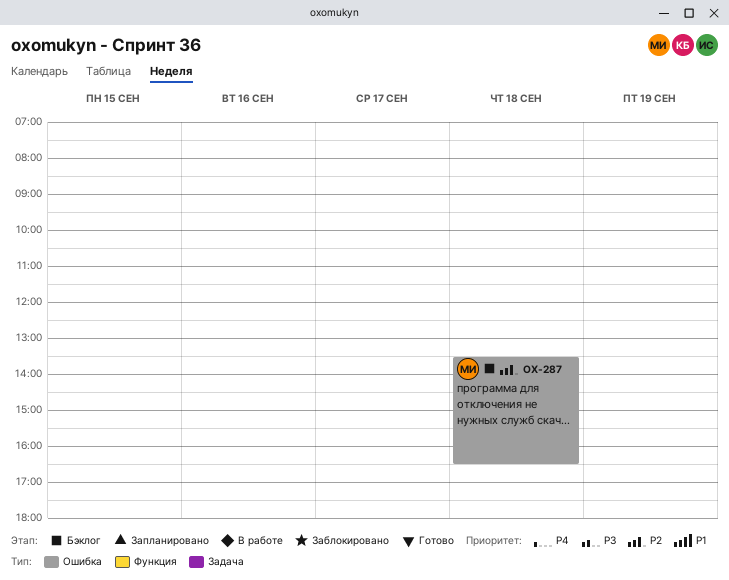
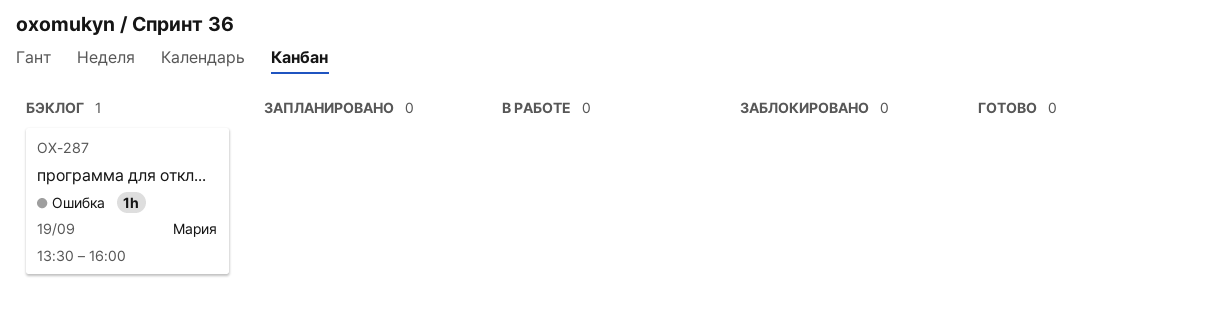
OX-287, day: Sep 18 -> Sep 19
OX-287, ends: 16:30 -> 16:00

